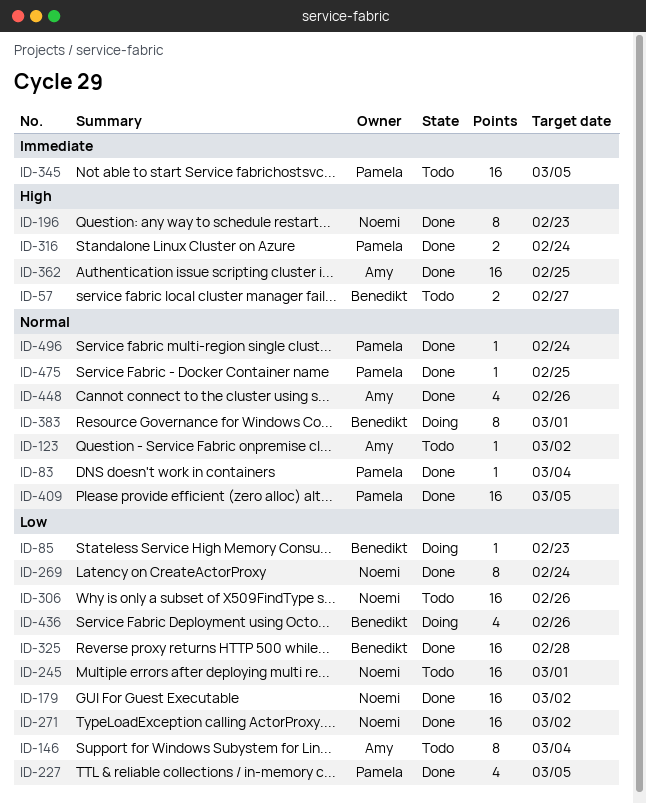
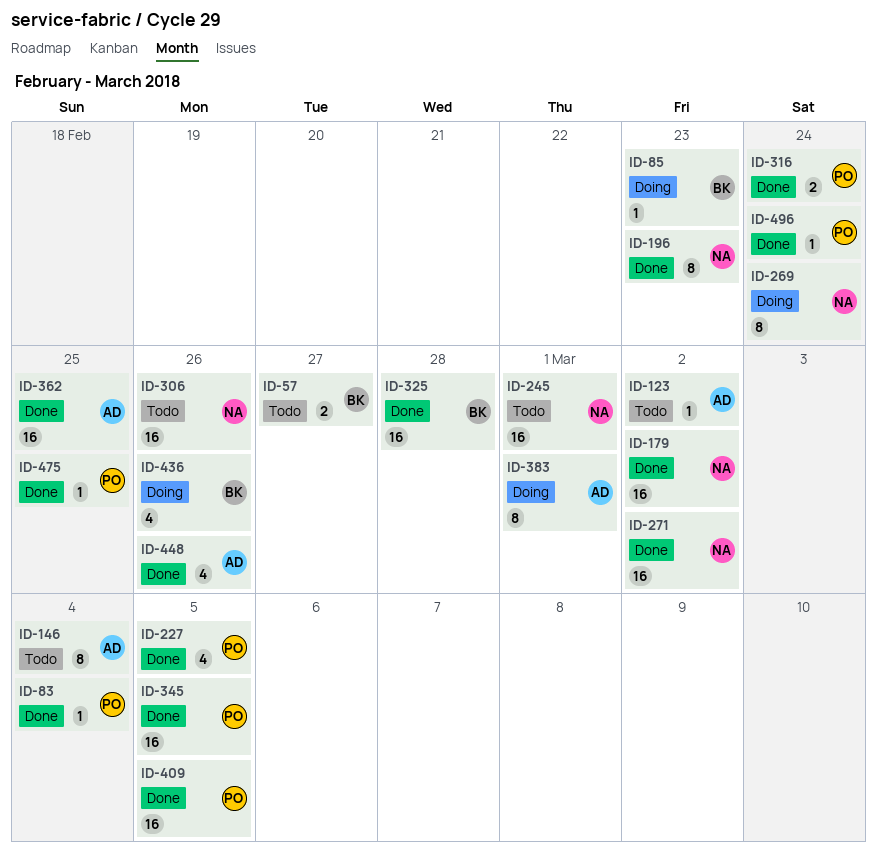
ID-269, status: Done -> Doing
ID-345, status: Todo -> Done
ID-383, owner: Benedikt -> Amy

